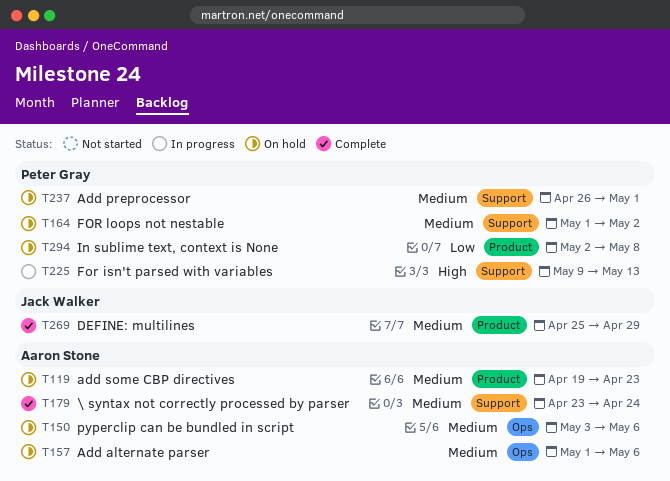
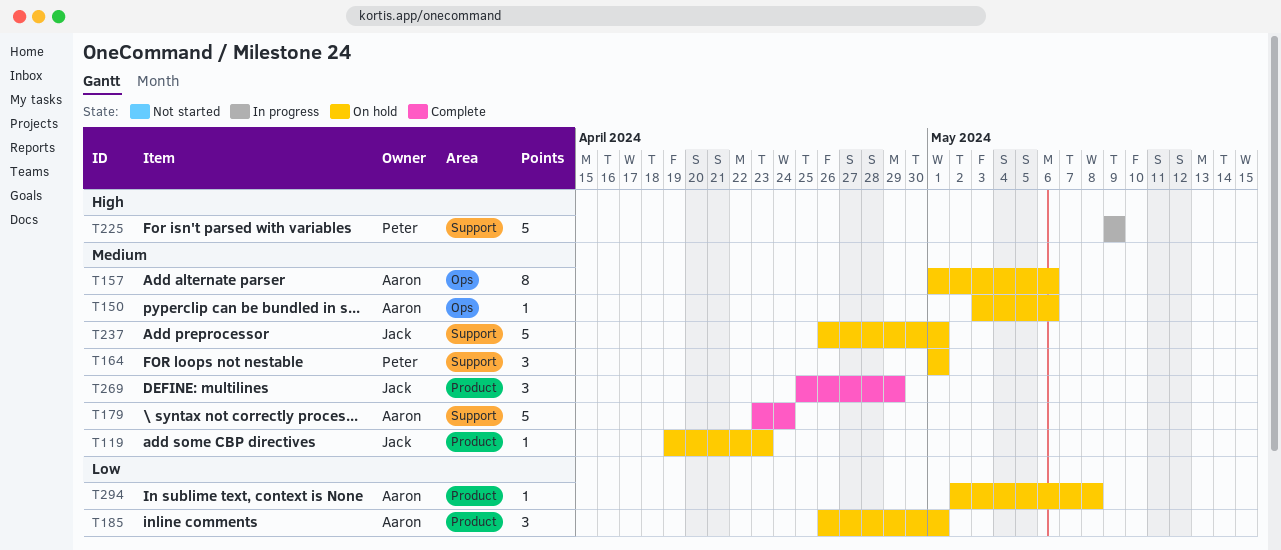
T119, owner: Aaron Stone -> Jack Walker
T164, due: May 2 -> May 1
T185: none -> present
T225, due: May 13 -> May 9
T237, owner: Peter Gray -> Jack Walker
T294, owner: Peter Gray -> Aaron Stone

